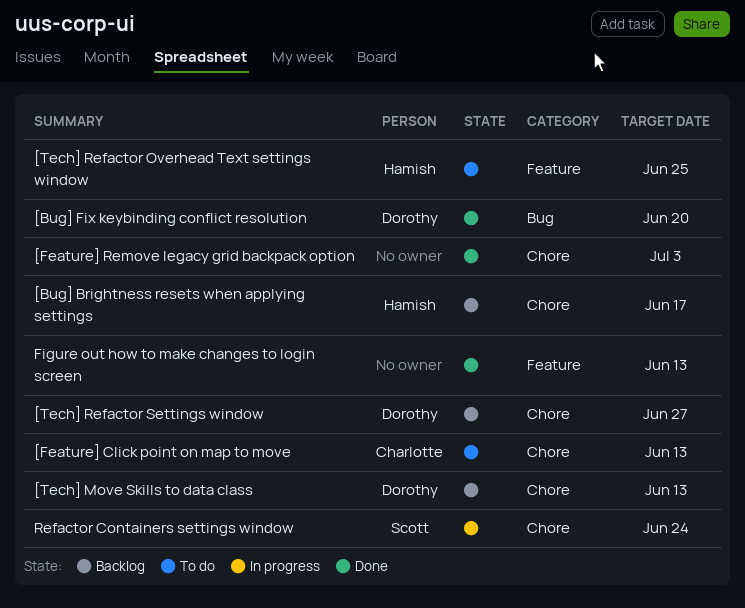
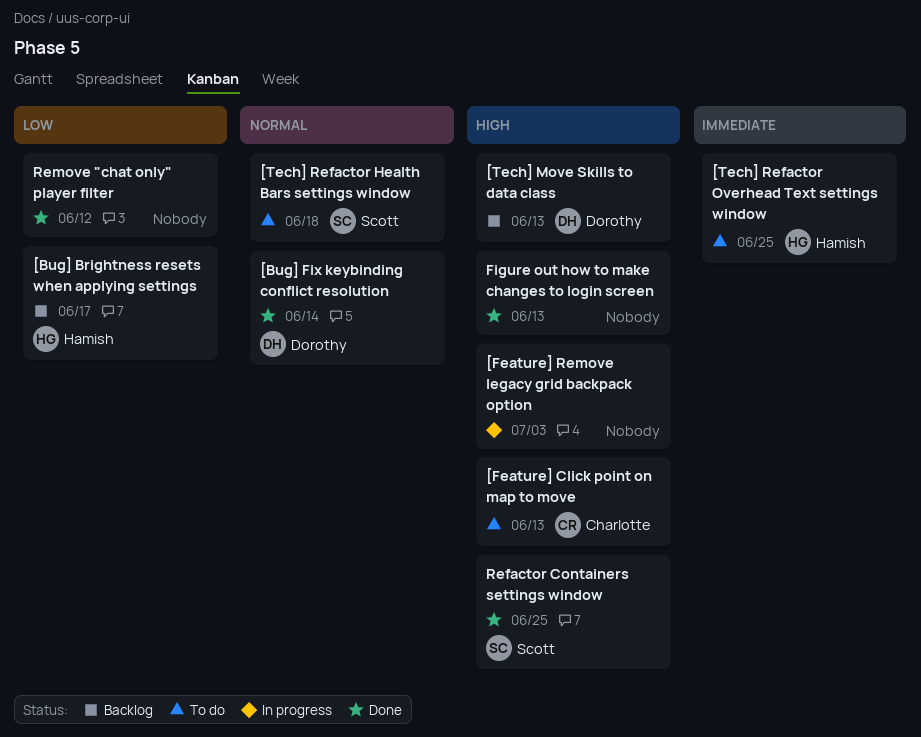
[Bug] Fix keybinding conflict resolution, due: Jun 20 -> Jun 14
[Feature] Remove legacy grid backpack option, status: Done -> In progress
[Tech] Refactor Health Bars settings window: none -> present
[Tech] Refactor Settings window: present -> none
Refactor Containers settings window, status: In progress -> Done
Refactor Containers settings window, due: Jun 24 -> Jun 25
Remove "chat only" player filter: none -> present

